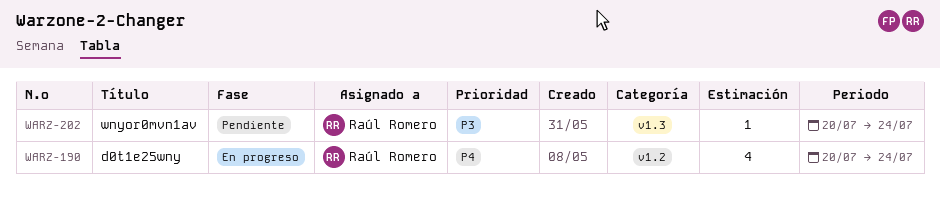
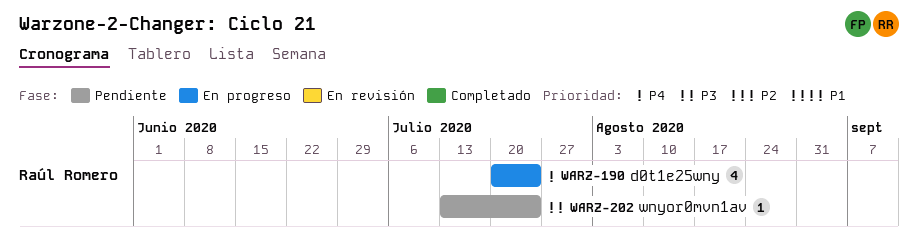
WARZ-202, start: Jul 20 -> Jul 13

